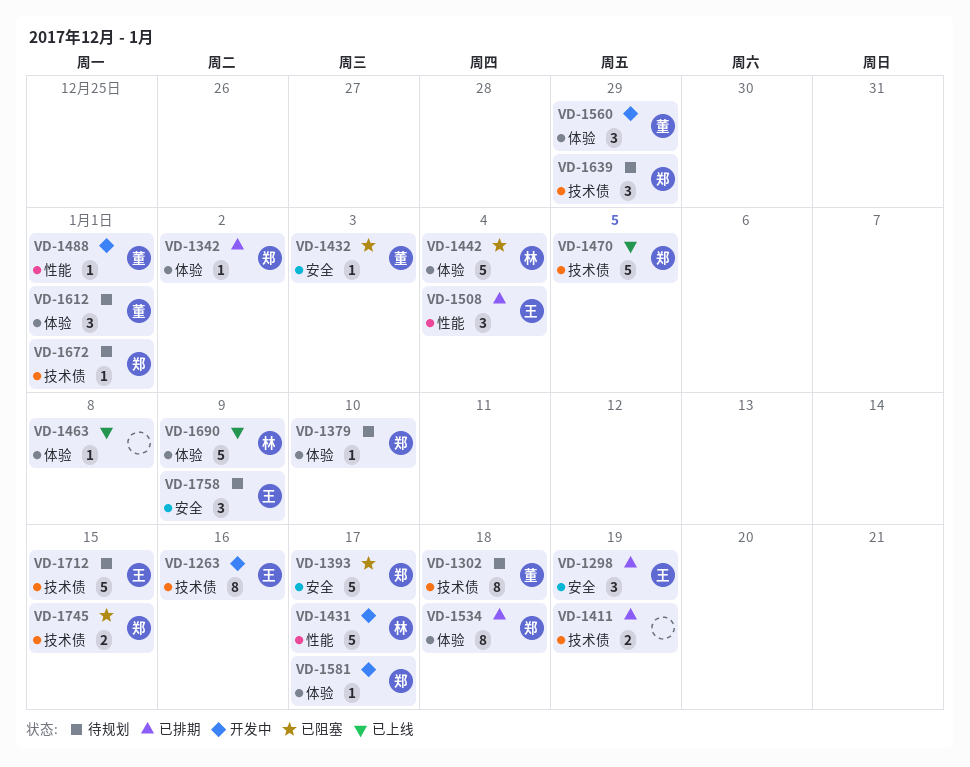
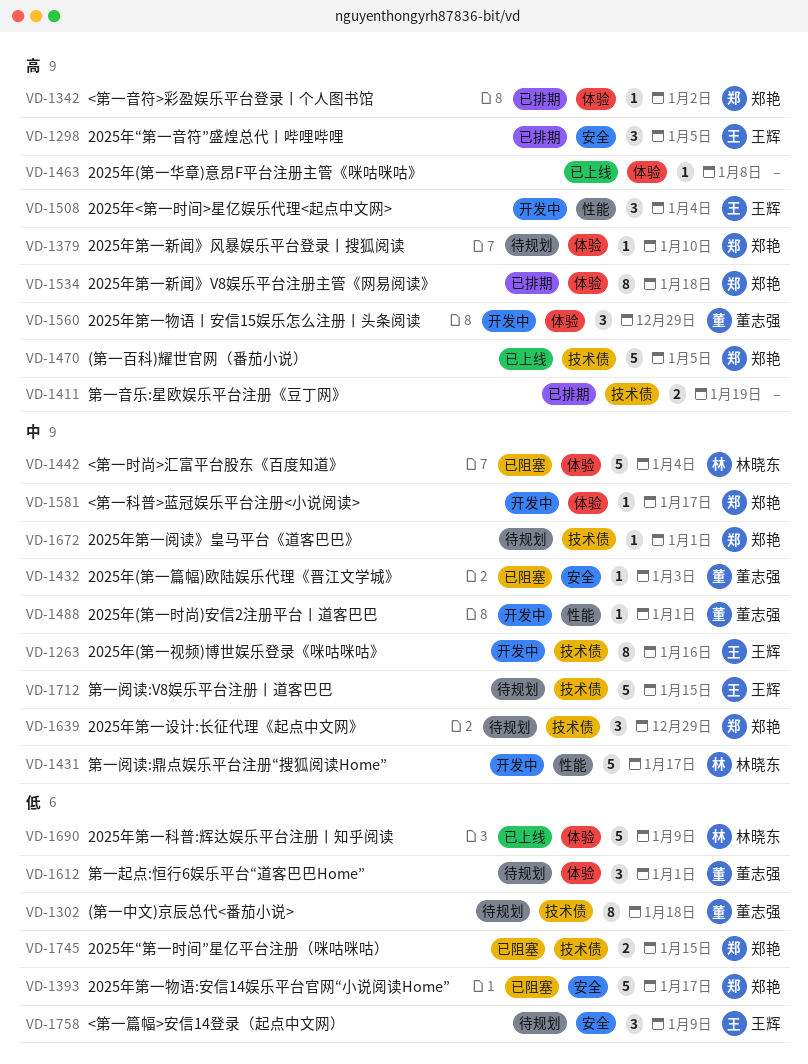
VD-1298, due: Jan 19 -> Jan 5
VD-1508, status: 已排期 -> 开发中

